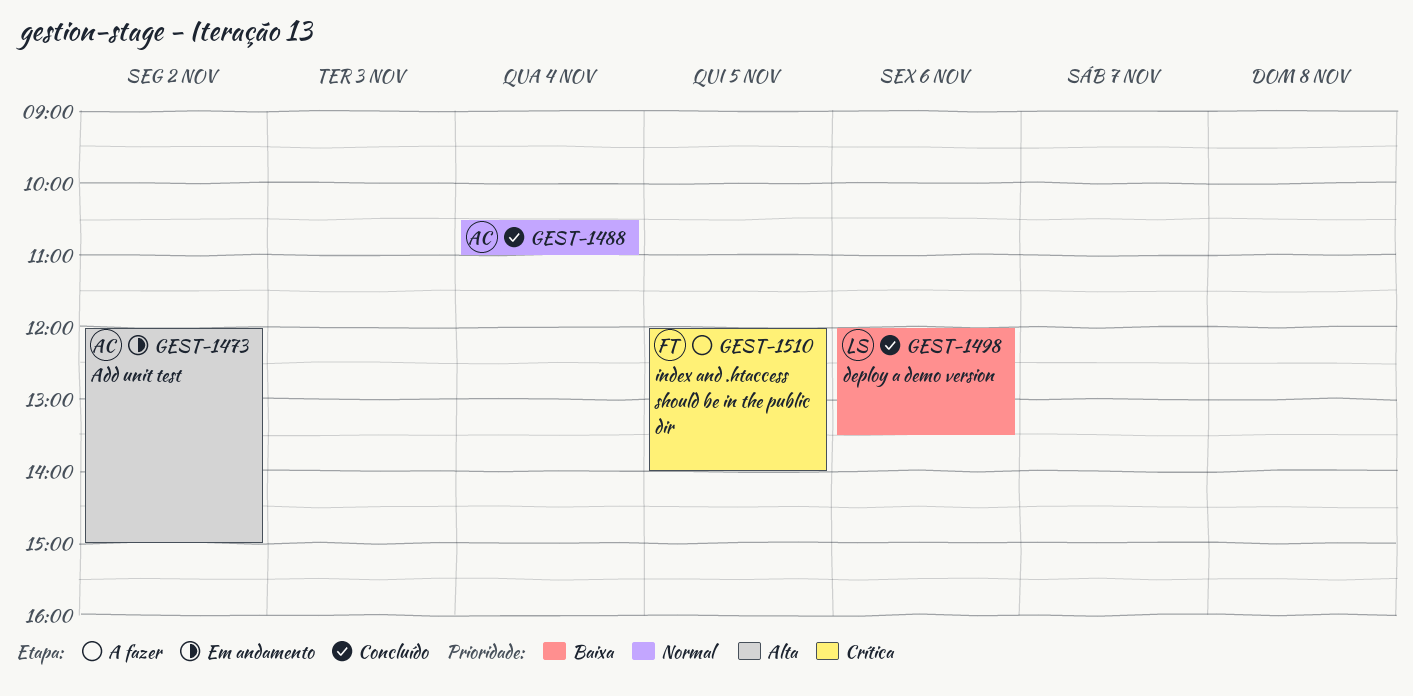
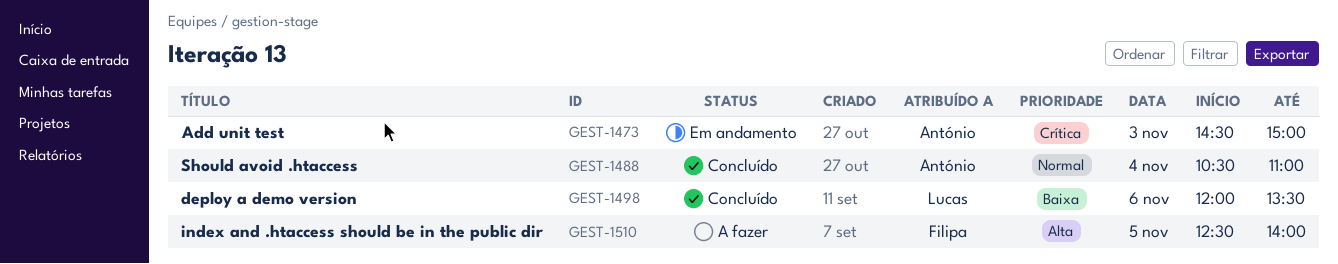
GEST-1473, priority: Alta -> Crítica
GEST-1473, day: Nov 2 -> Nov 3
GEST-1473, begins: 12:00 -> 14:30
GEST-1510, priority: Crítica -> Alta
GEST-1510, begins: 12:00 -> 12:30

